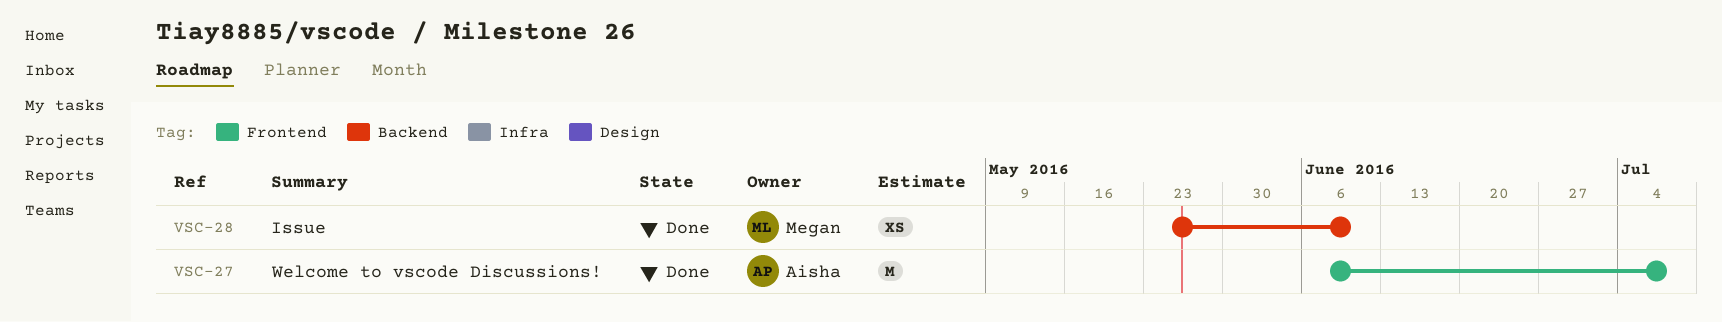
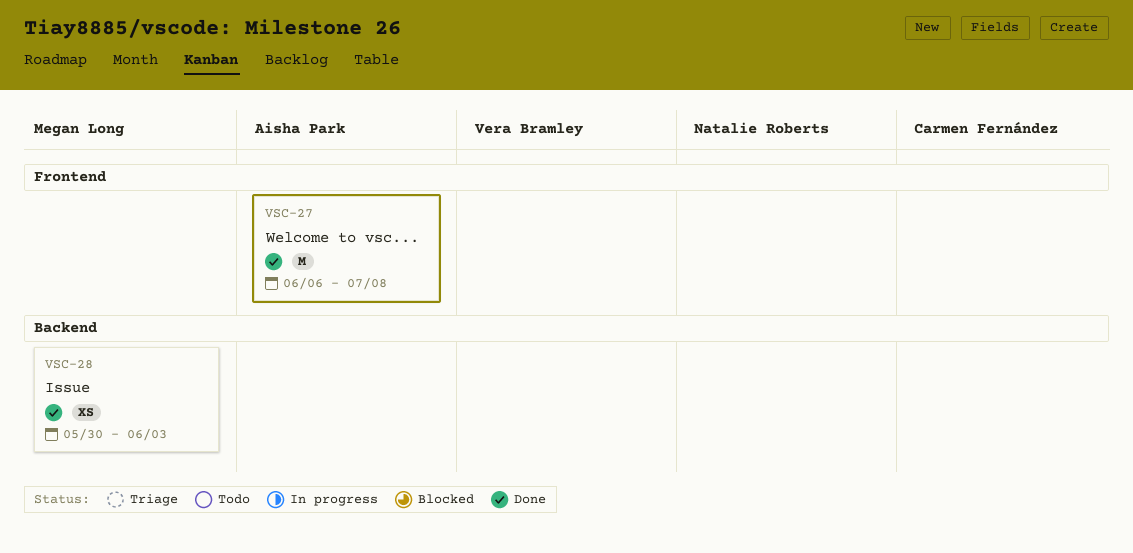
VSC-28, start: May 23 -> May 30
VSC-28, due: Jun 10 -> Jun 3

